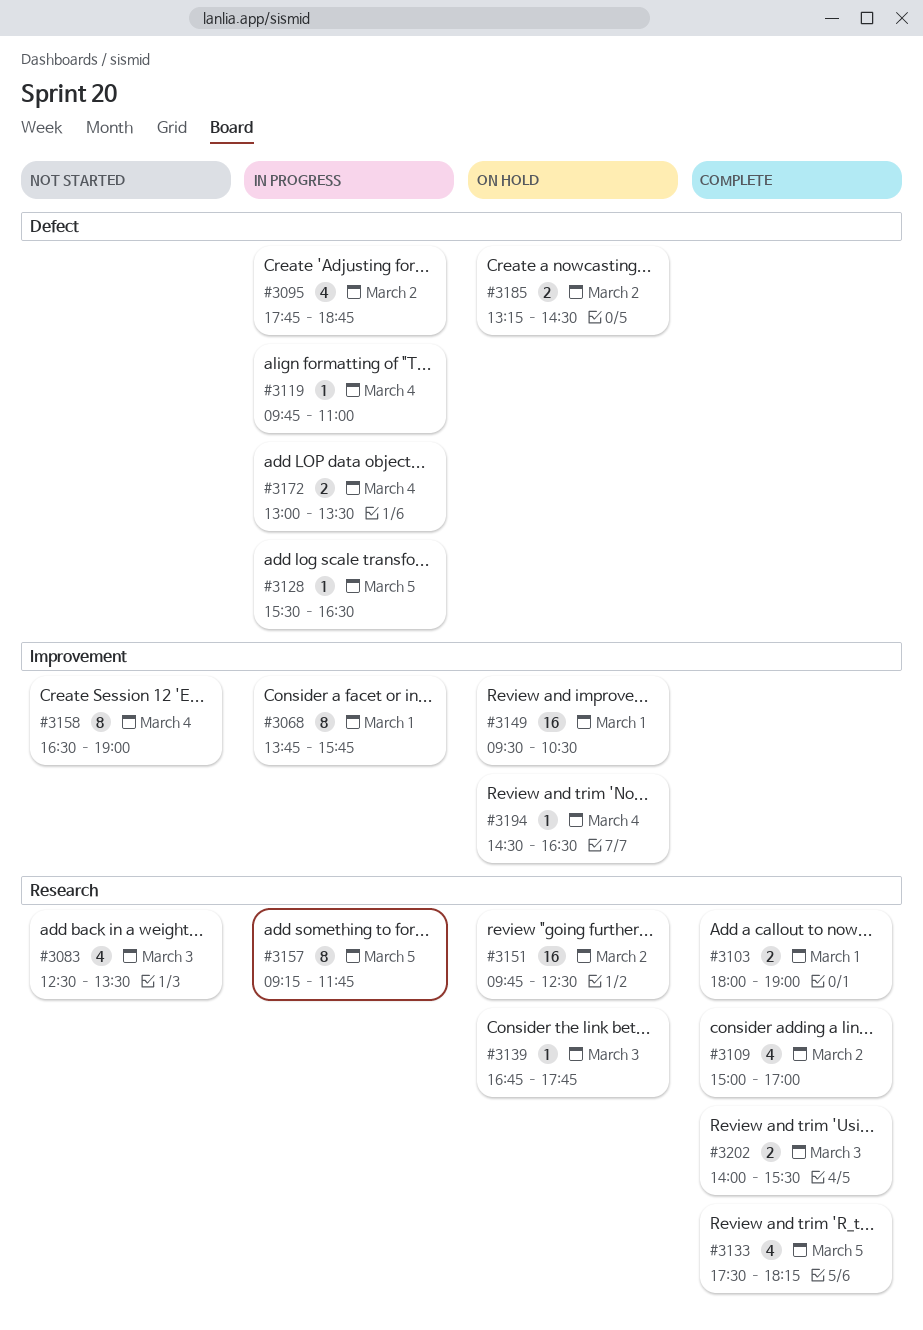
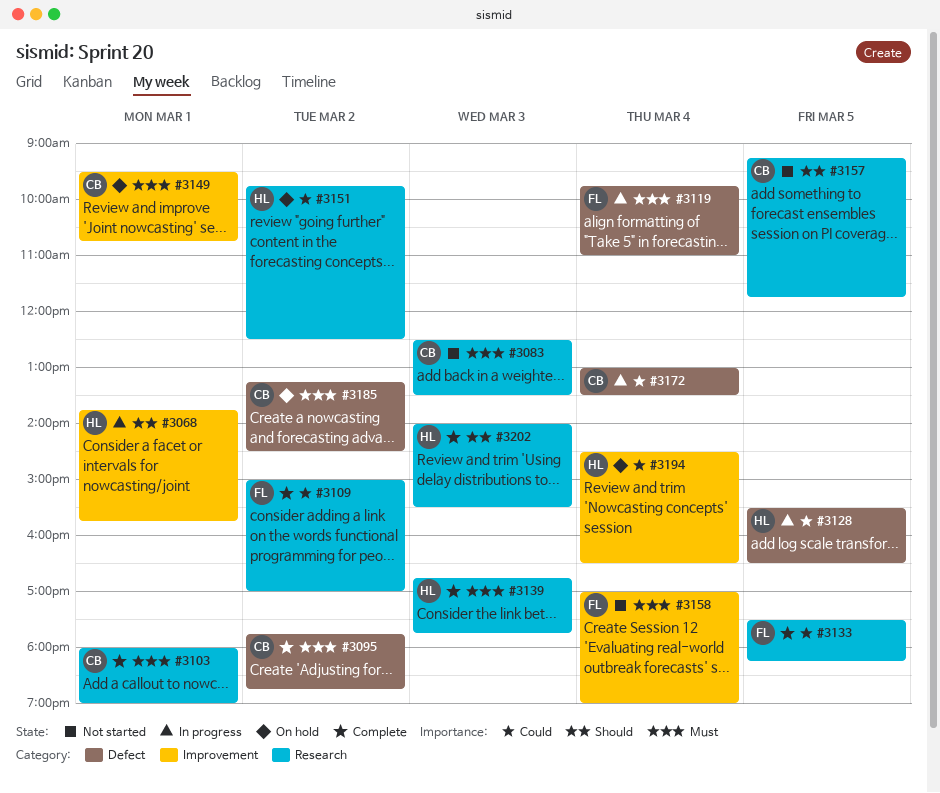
#3095, status: In progress -> Complete
#3139, status: On hold -> Complete
#3149, ends: 10:30 -> 10:45
#3157, status: In progress -> Not started
#3158, begins: 16:30 -> 17:00

